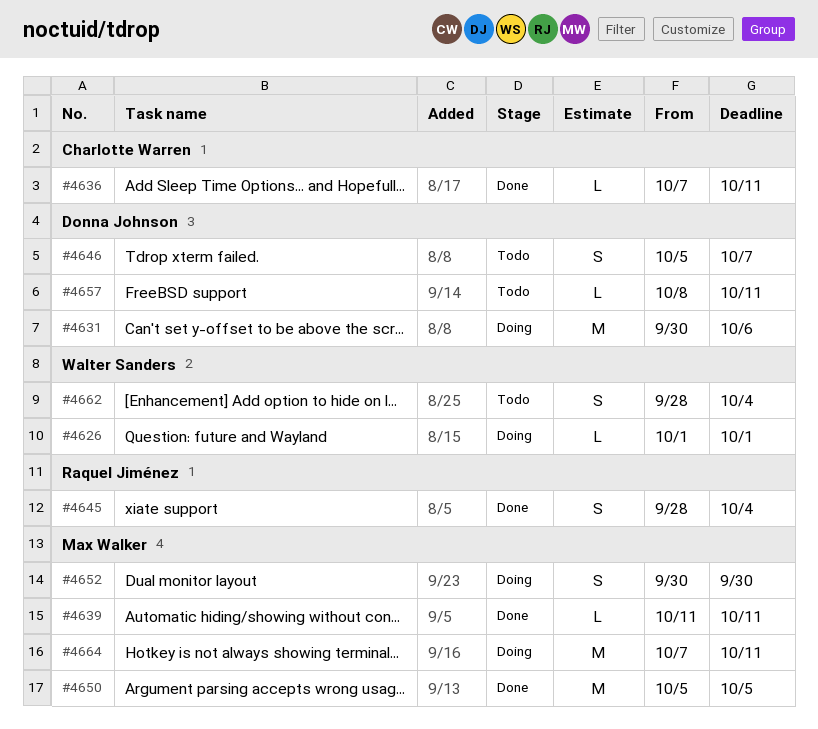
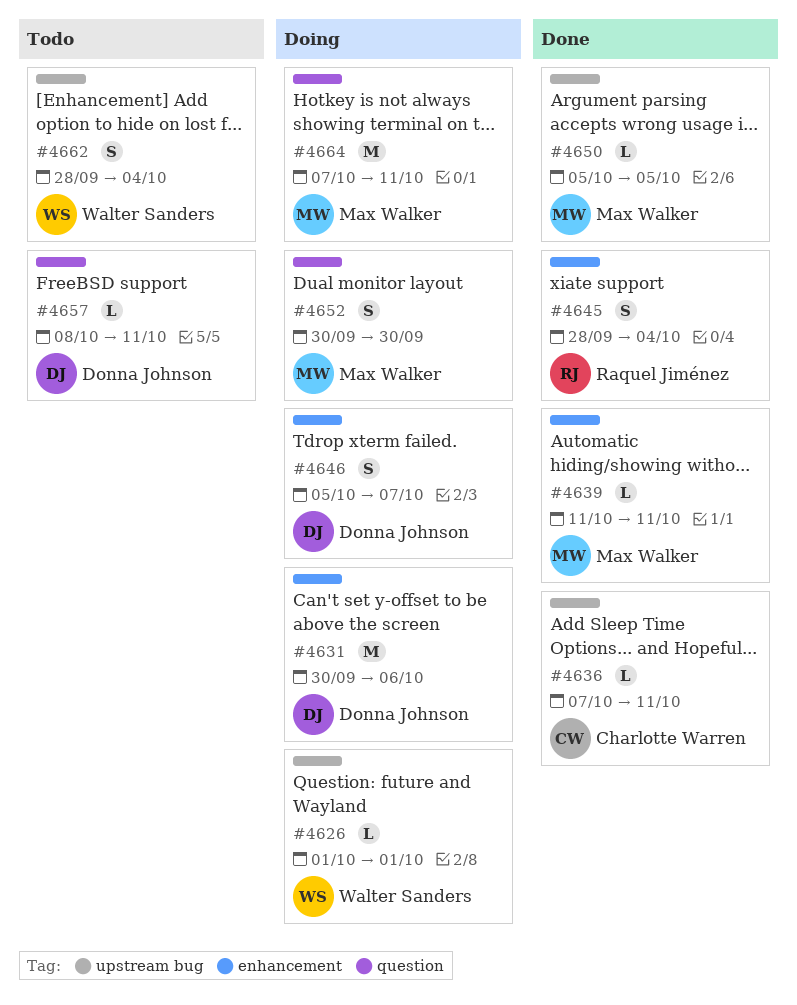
#4646, status: Todo -> Doing
#4650, estimate: M -> L

